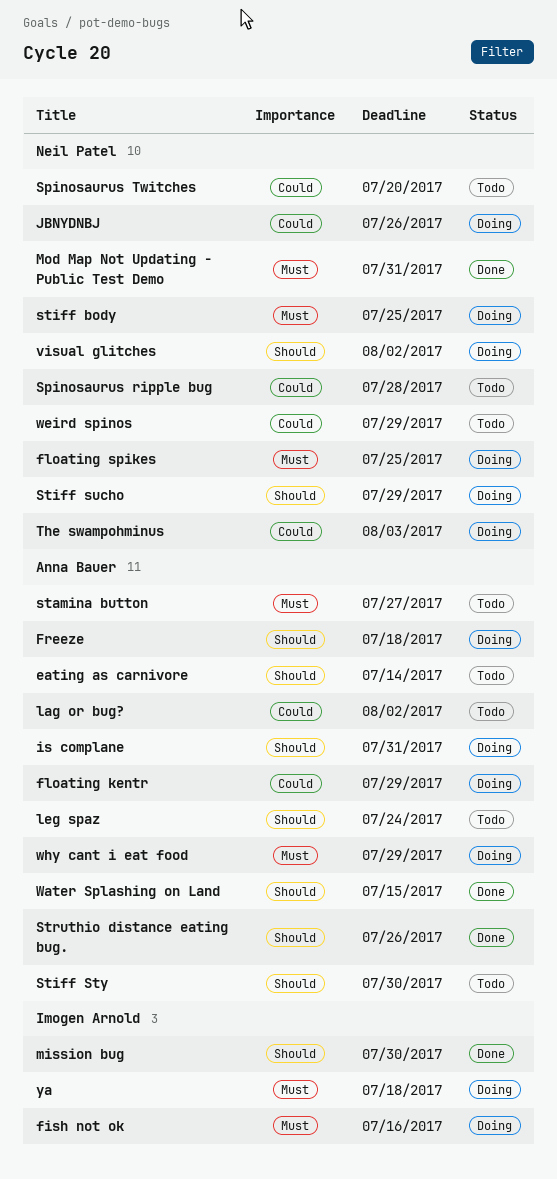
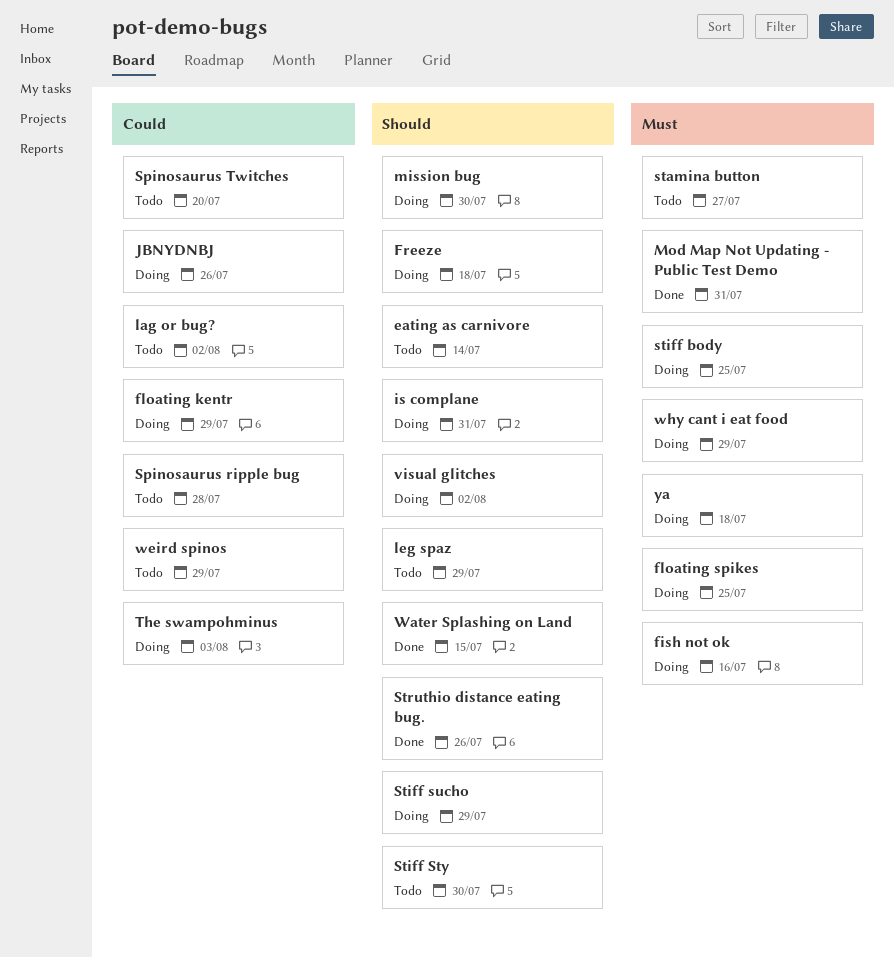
leg spaz, due: Jul 24 -> Jul 29
mission bug, status: Done -> Doing

